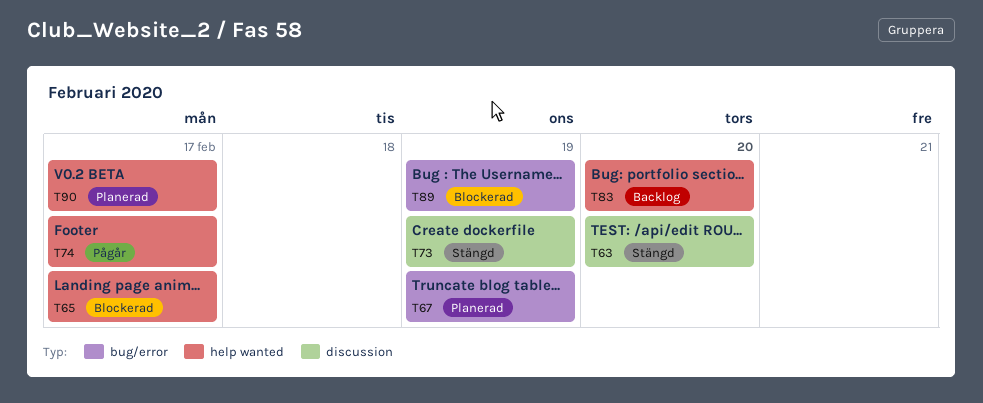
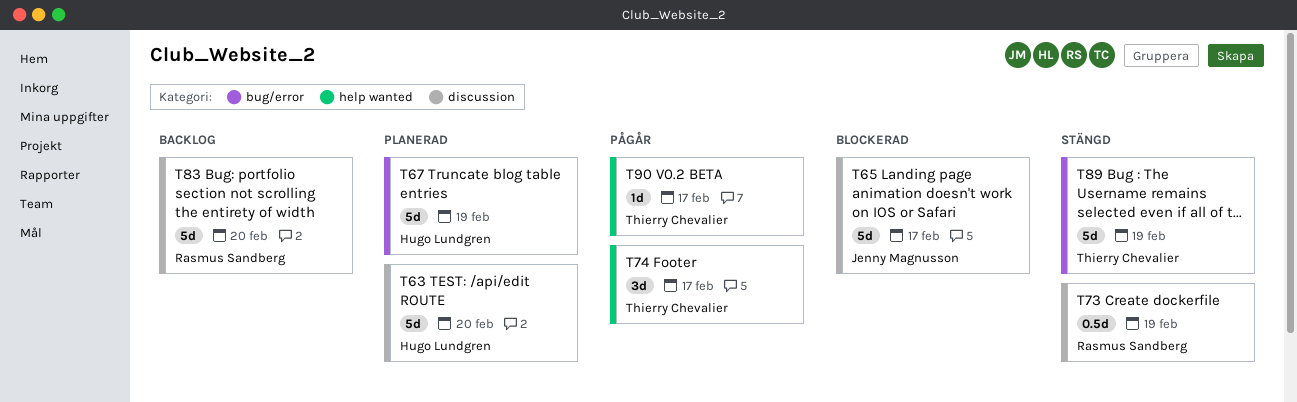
T63, status: Stängd -> Planerad
T65, label: help wanted -> discussion
T83, label: help wanted -> discussion
T89, status: Blockerad -> Stängd
T90, status: Planerad -> Pågår

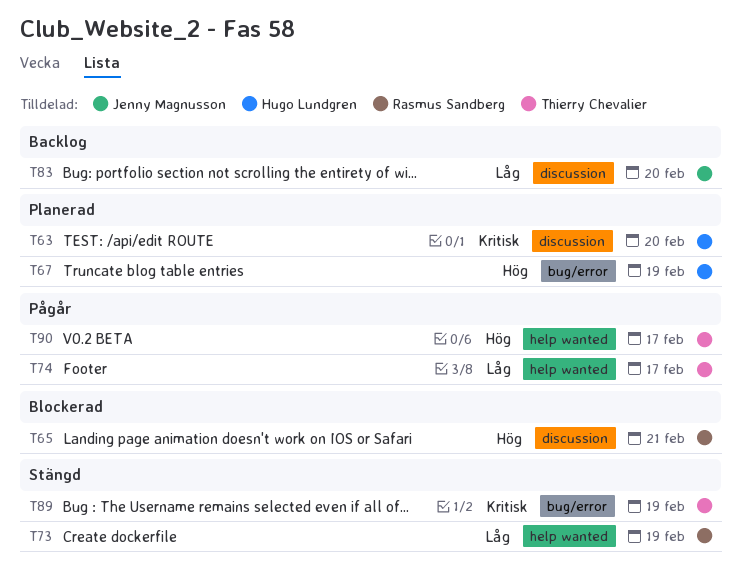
T65, owner: Jenny Magnusson -> Rasmus Sandberg
T65, due: Feb 17 -> Feb 21
T73, label: discussion -> help wanted
T83, owner: Rasmus Sandberg -> Jenny Magnusson

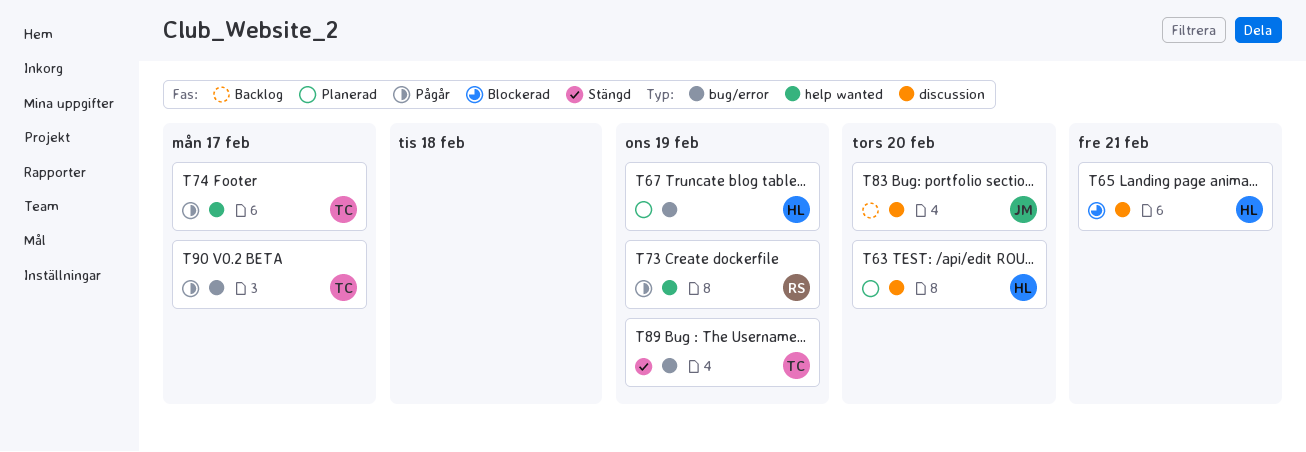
T65, owner: Rasmus Sandberg -> Hugo Lundgren
T73, status: Stängd -> Pågår
T90, label: help wanted -> bug/error

